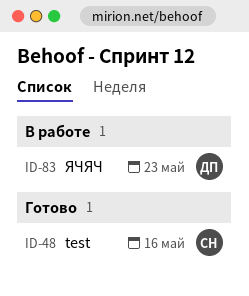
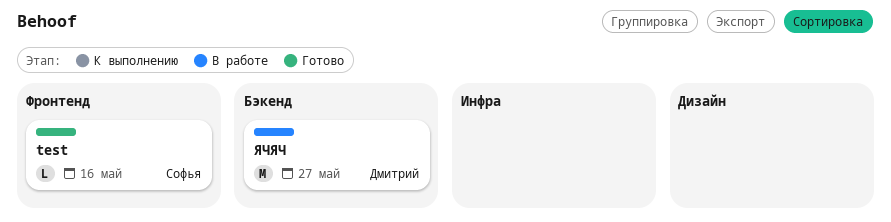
ЯЧЯЧ, due: May 23 -> May 27

